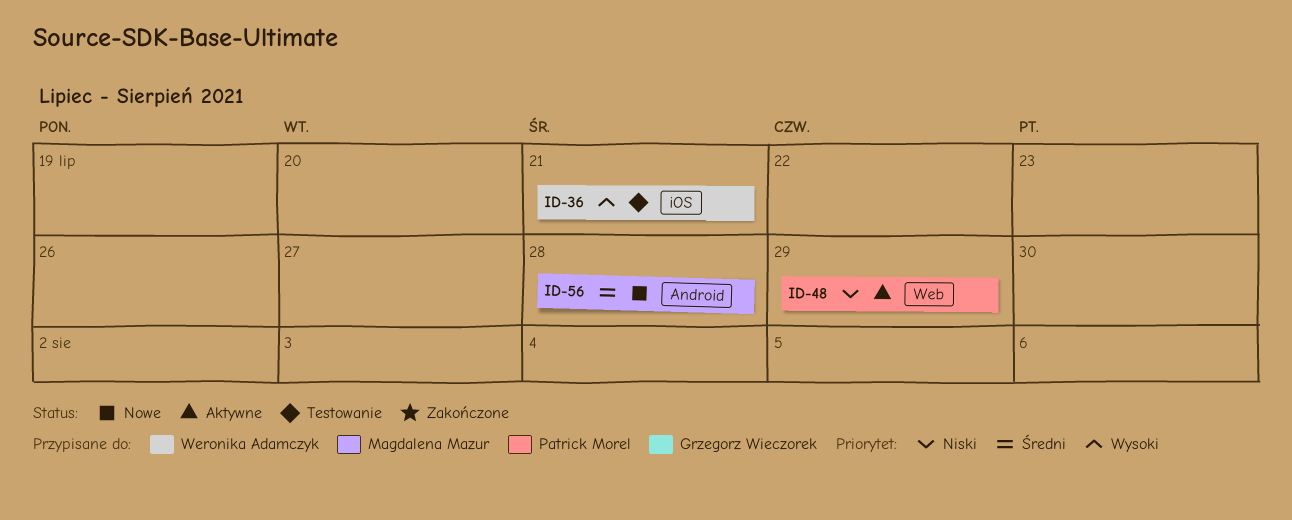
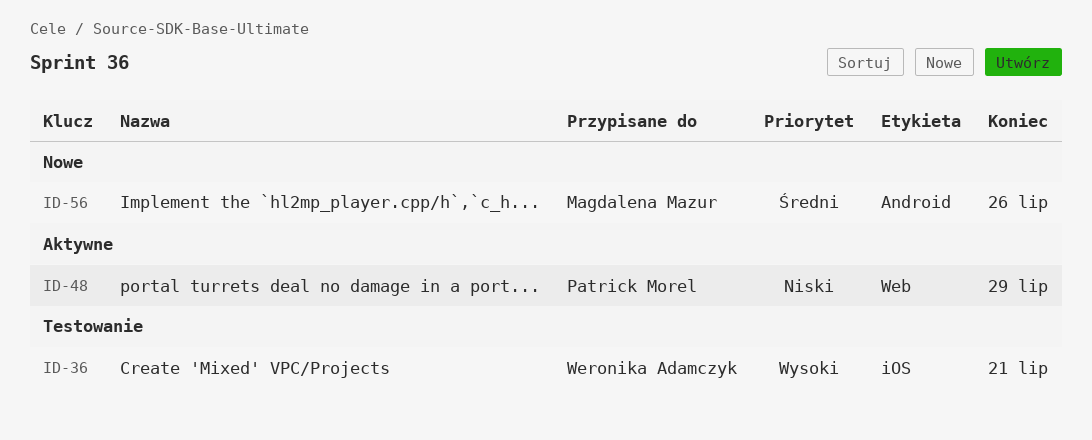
ID-56, due: Jul 28 -> Jul 26

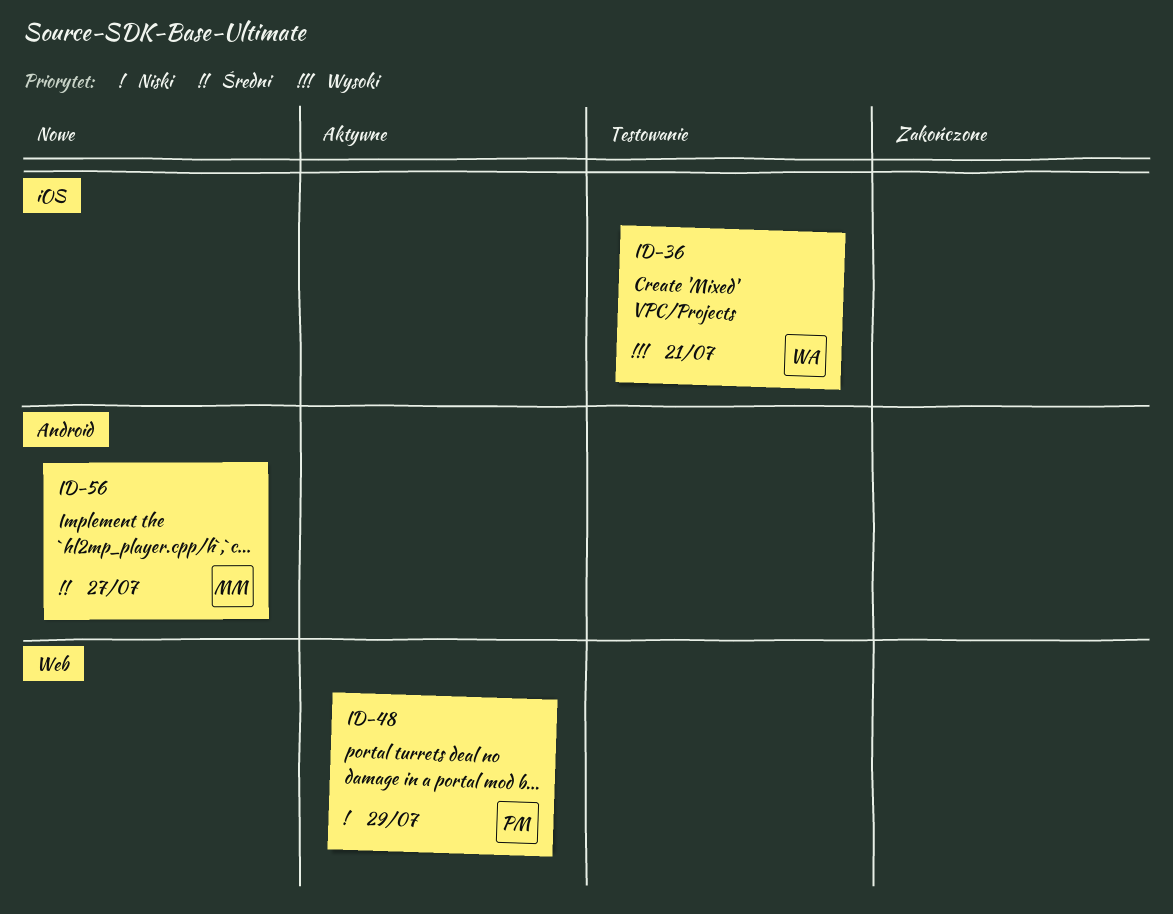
ID-56, due: Jul 26 -> Jul 27

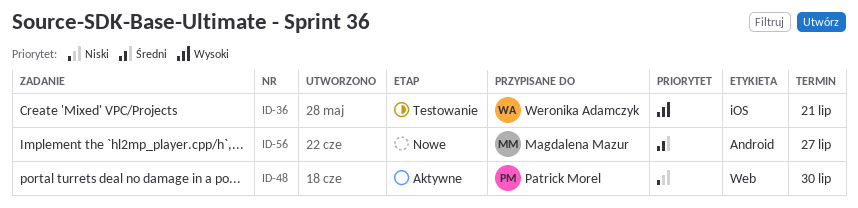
ID-48, due: Jul 29 -> Jul 30

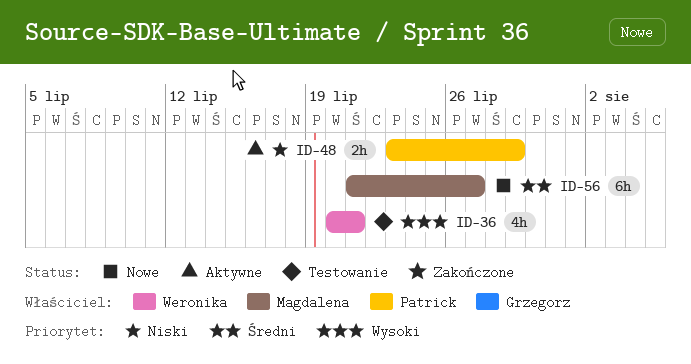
ID-48, due: Jul 30 -> Jul 29

